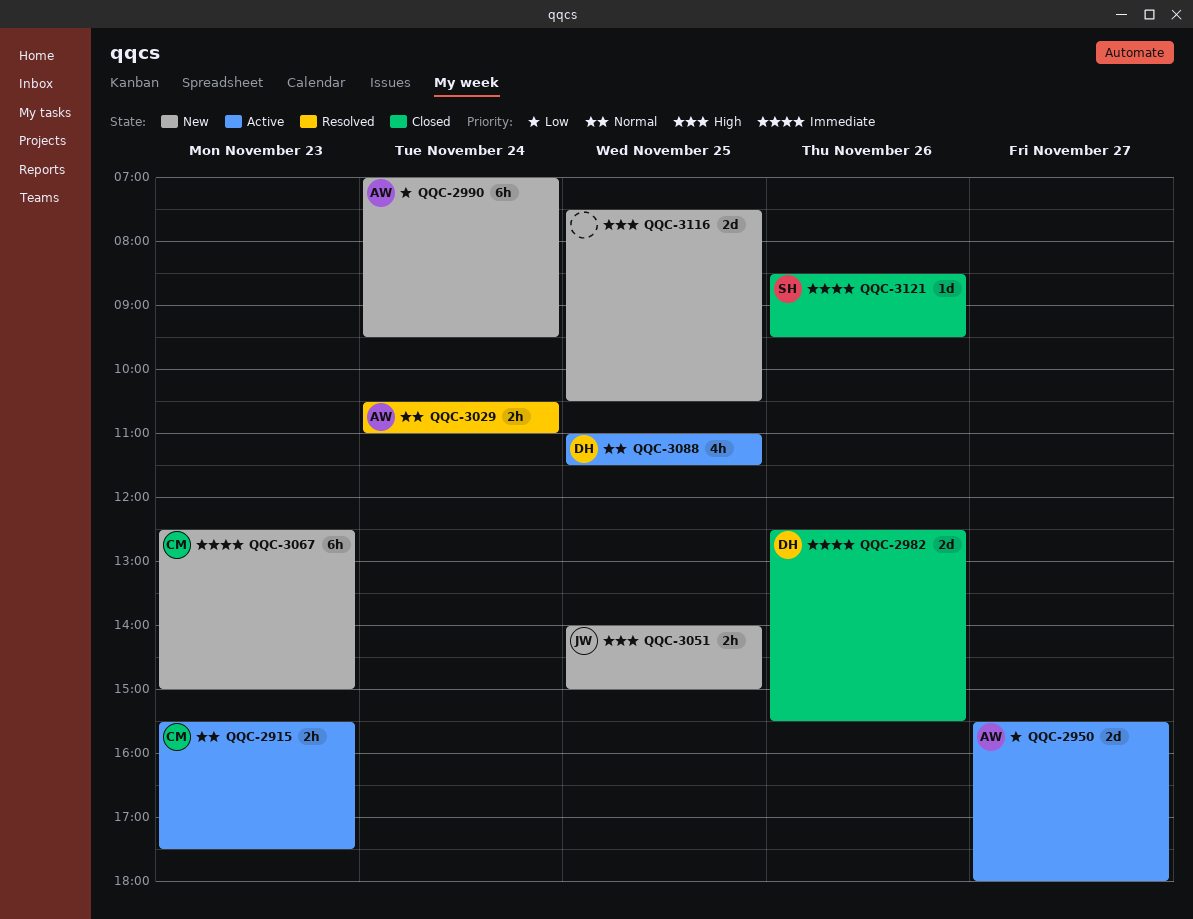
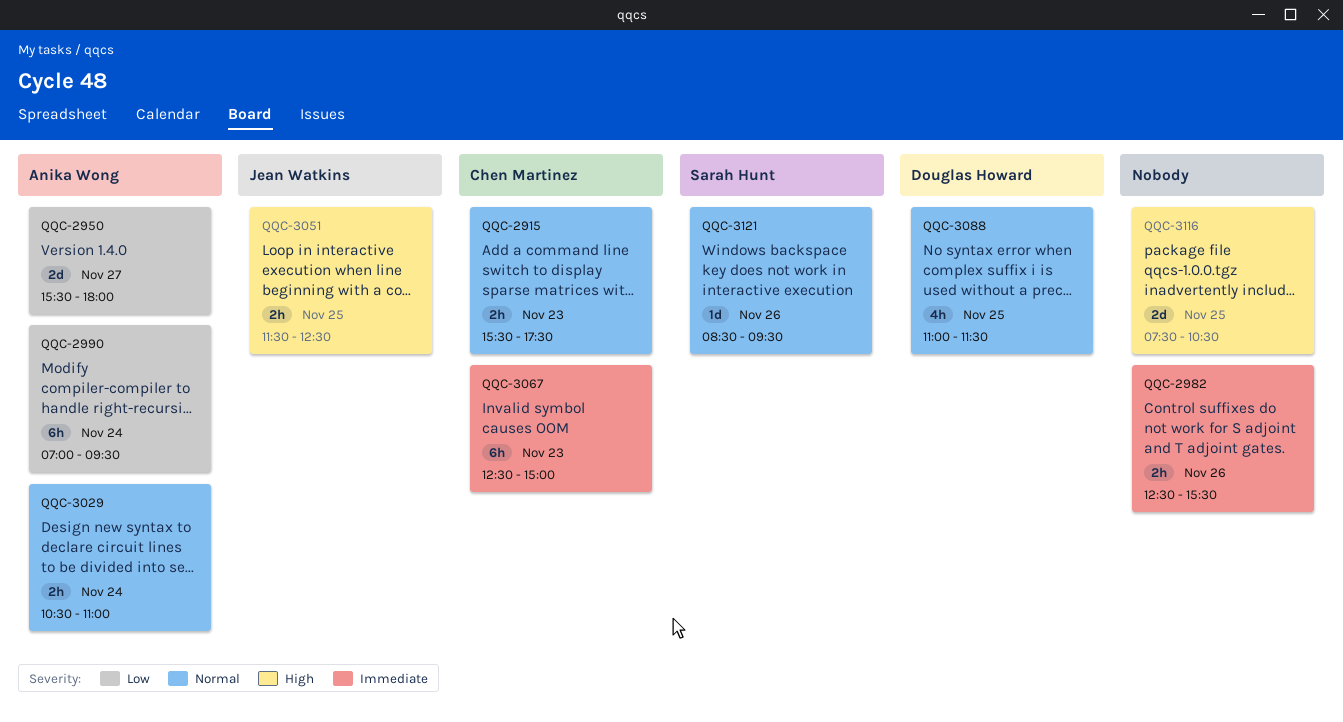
QQC-2982, owner: Douglas Howard -> none
QQC-2982, estimate: 2d -> 2h
QQC-3051, begins: 14:00 -> 11:30
QQC-3051, ends: 15:00 -> 12:30
QQC-3121, priority: Immediate -> Normal

